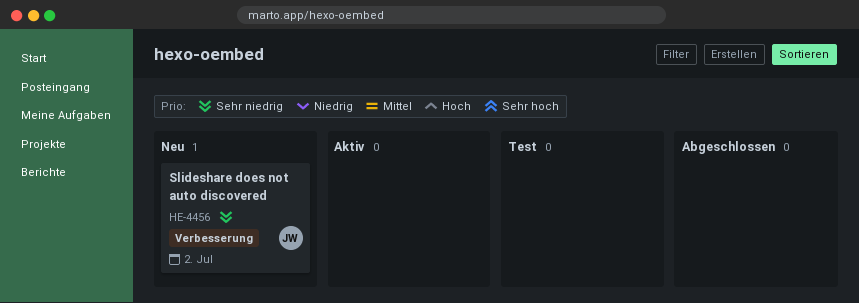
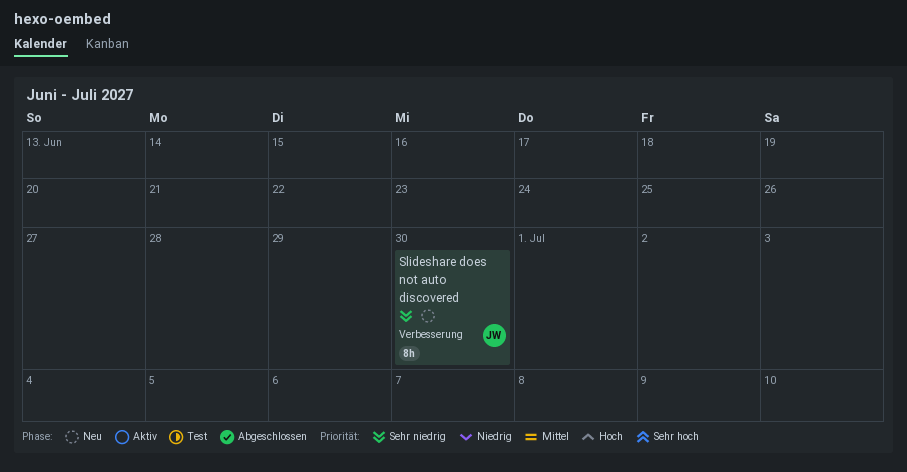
Slideshare does not auto discovered, due: Jul 2 -> Jun 30

